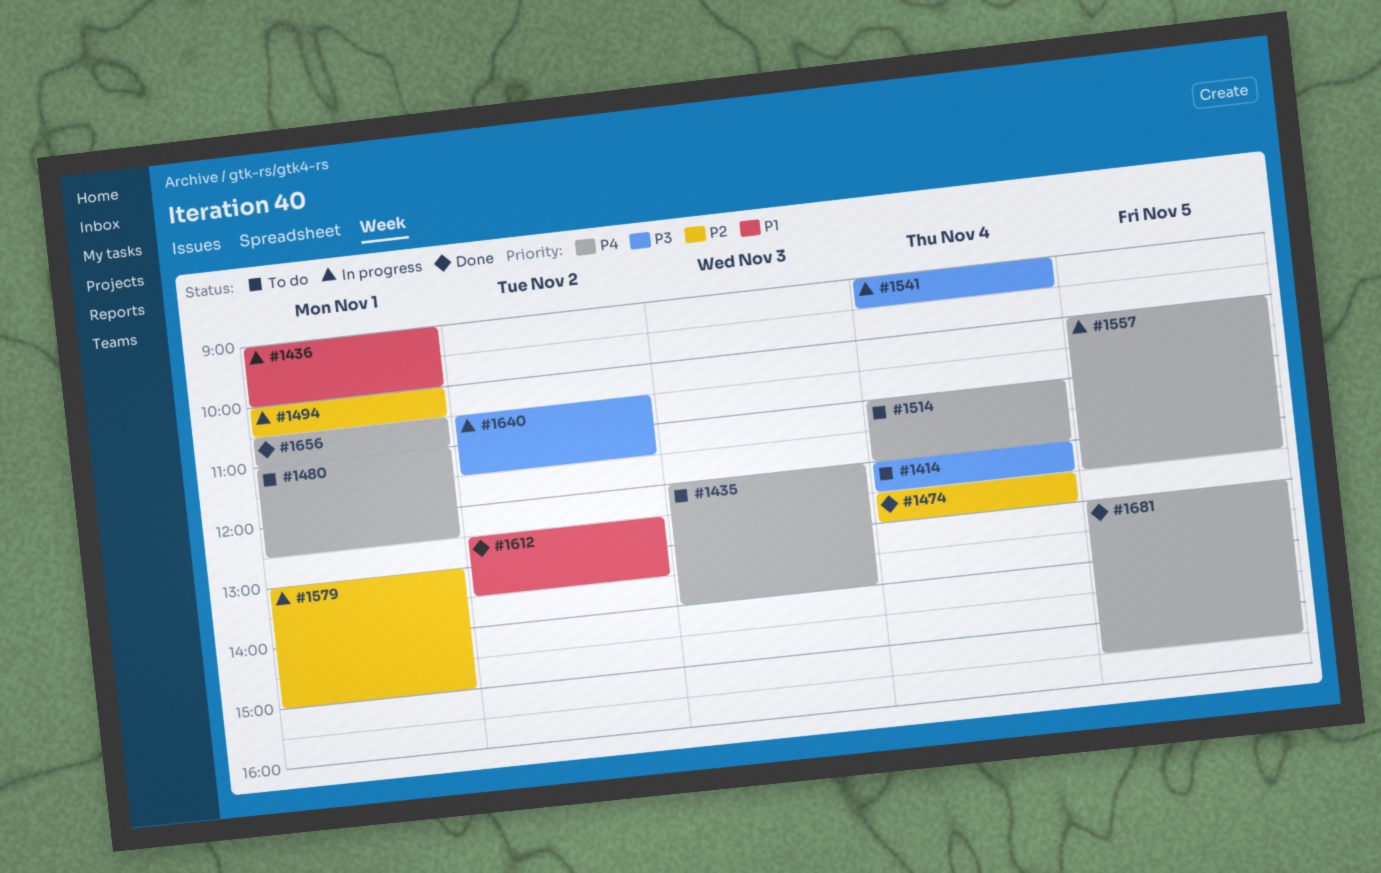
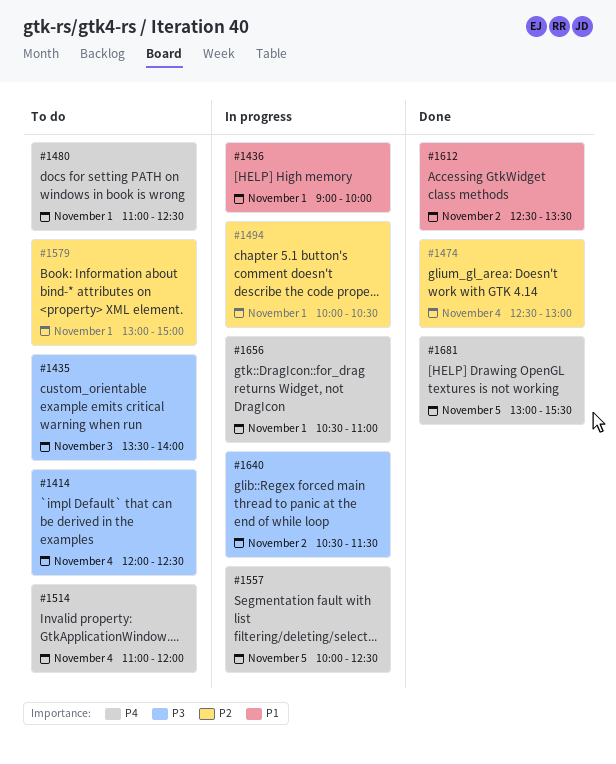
#1435, priority: P4 -> P3
#1435, begins: 12:00 -> 13:30
#1541: present -> none
#1579, status: In progress -> To do
#1656, status: Done -> In progress

